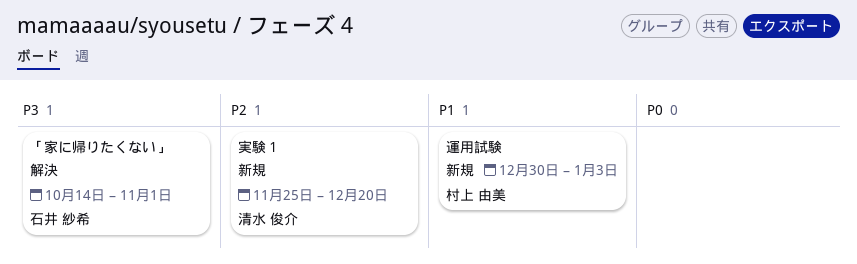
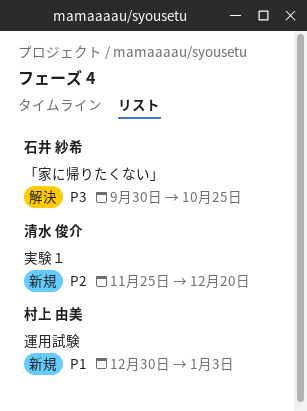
「家に帰りたくない」, start: Oct 14 -> Sep 30
「家に帰りたくない」, due: Nov 1 -> Oct 25

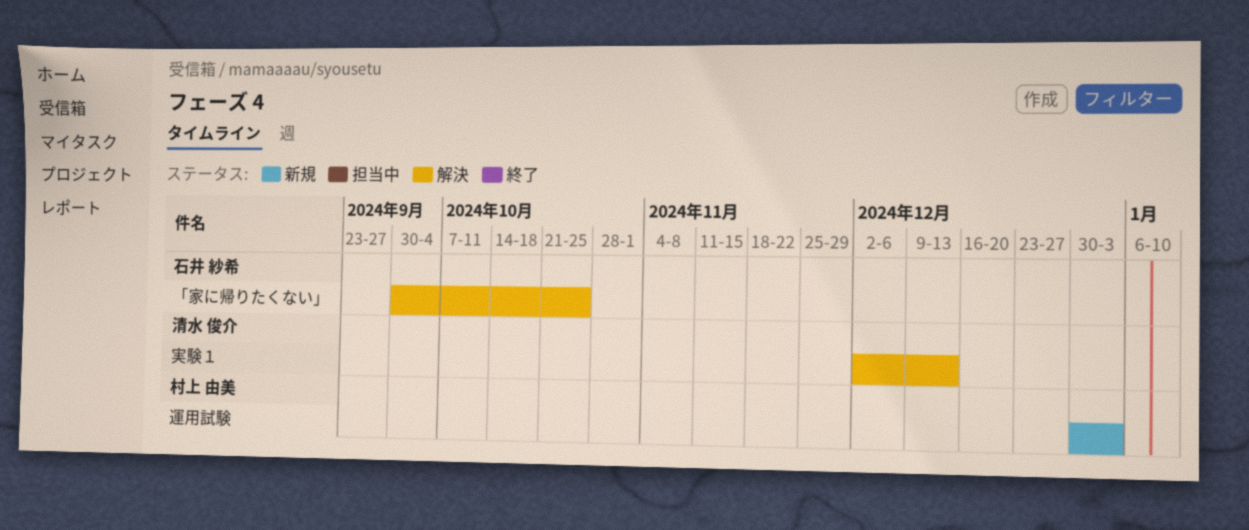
実験１, status: 新規 -> 解決
実験１, start: Nov 25 -> Dec 2
実験１, due: Dec 20 -> Dec 13

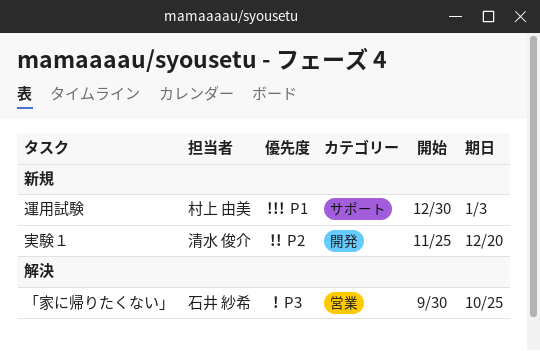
実験１, status: 解決 -> 新規
実験１, start: Dec 2 -> Nov 25
実験１, due: Dec 13 -> Dec 20

